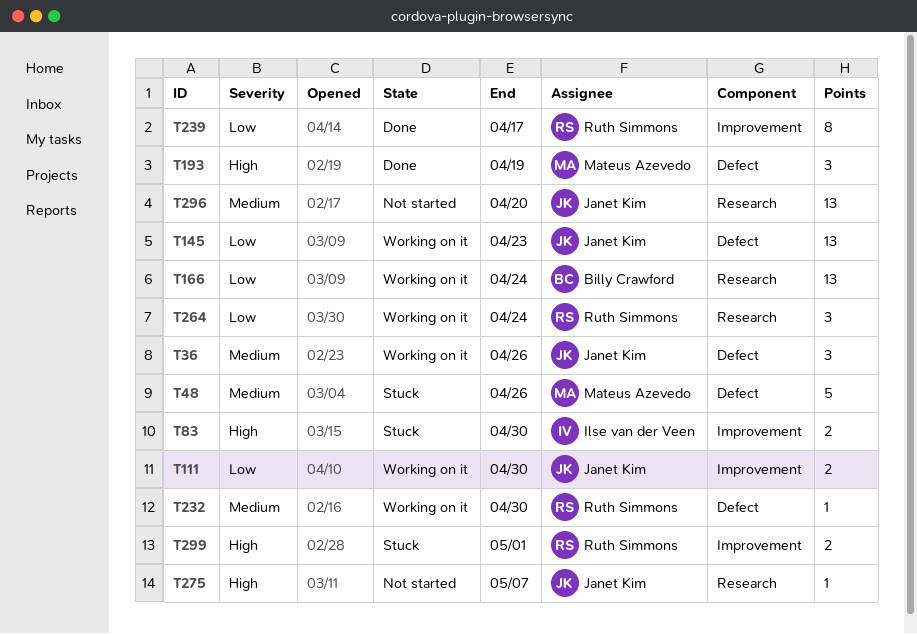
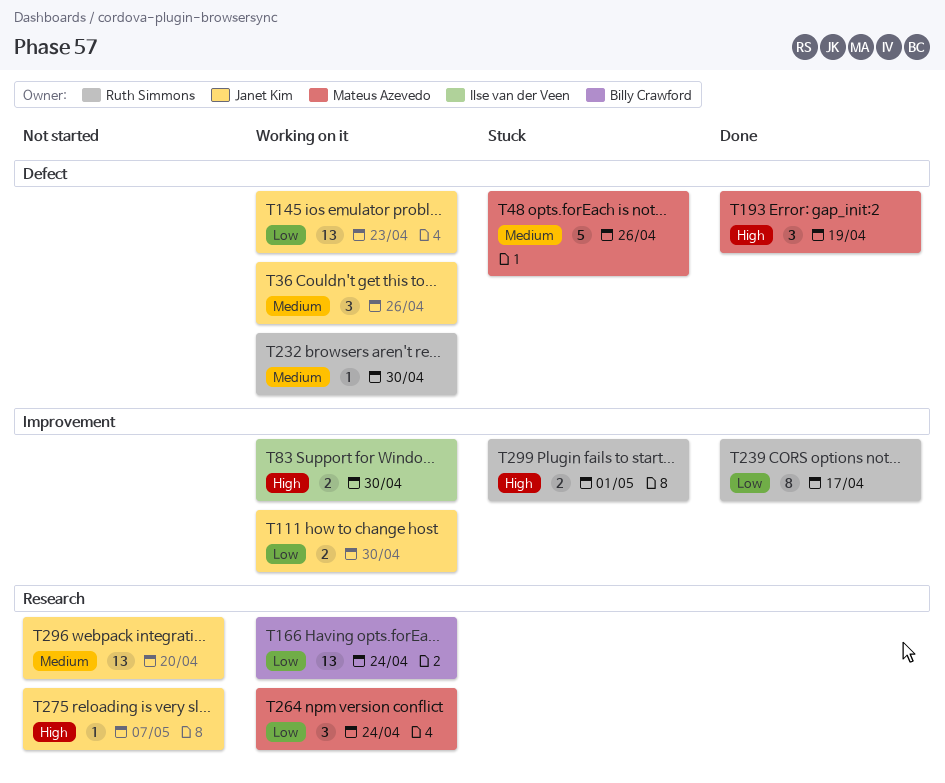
T83, status: Stuck -> Working on it
T264, owner: Ruth Simmons -> Mateus Azevedo

